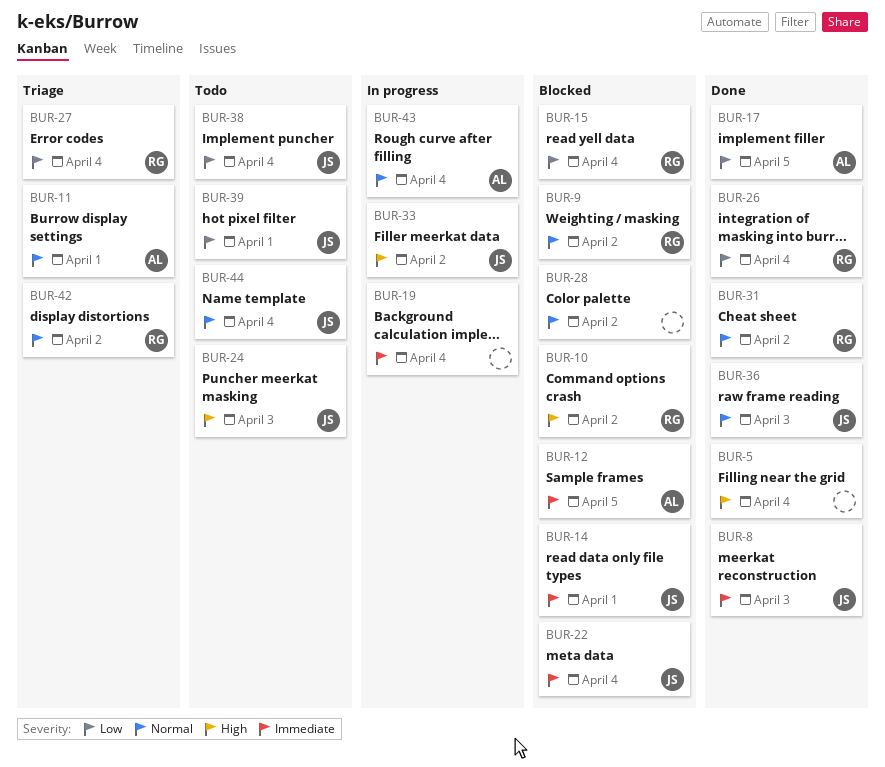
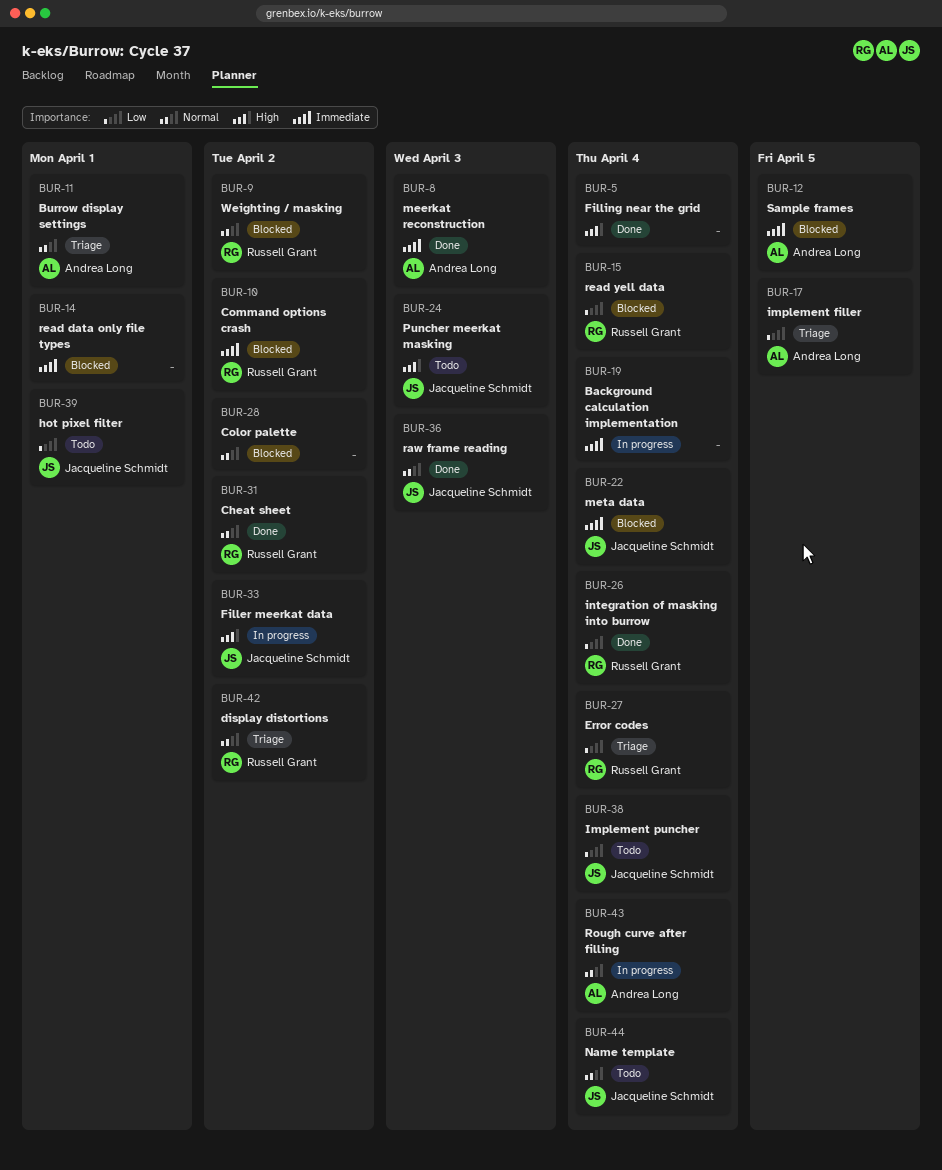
BUR-8, owner: Jacqueline Schmidt -> Andrea Long
BUR-10, priority: High -> Immediate
BUR-14, owner: Jacqueline Schmidt -> none
BUR-17, status: Done -> Triage

